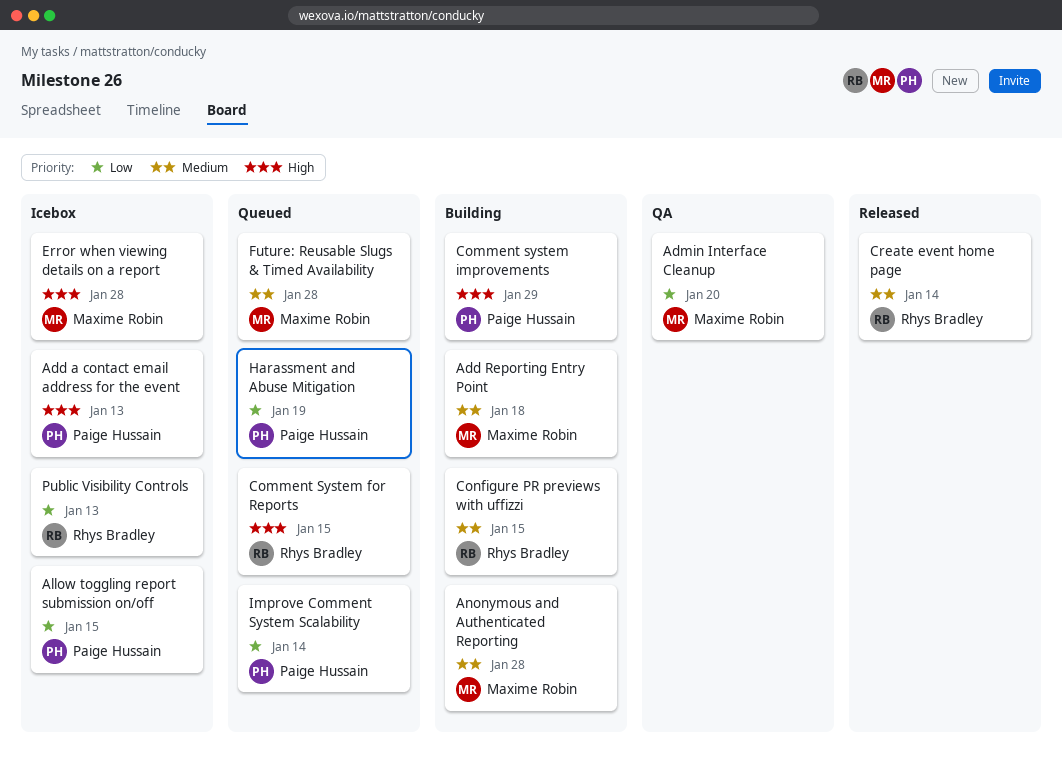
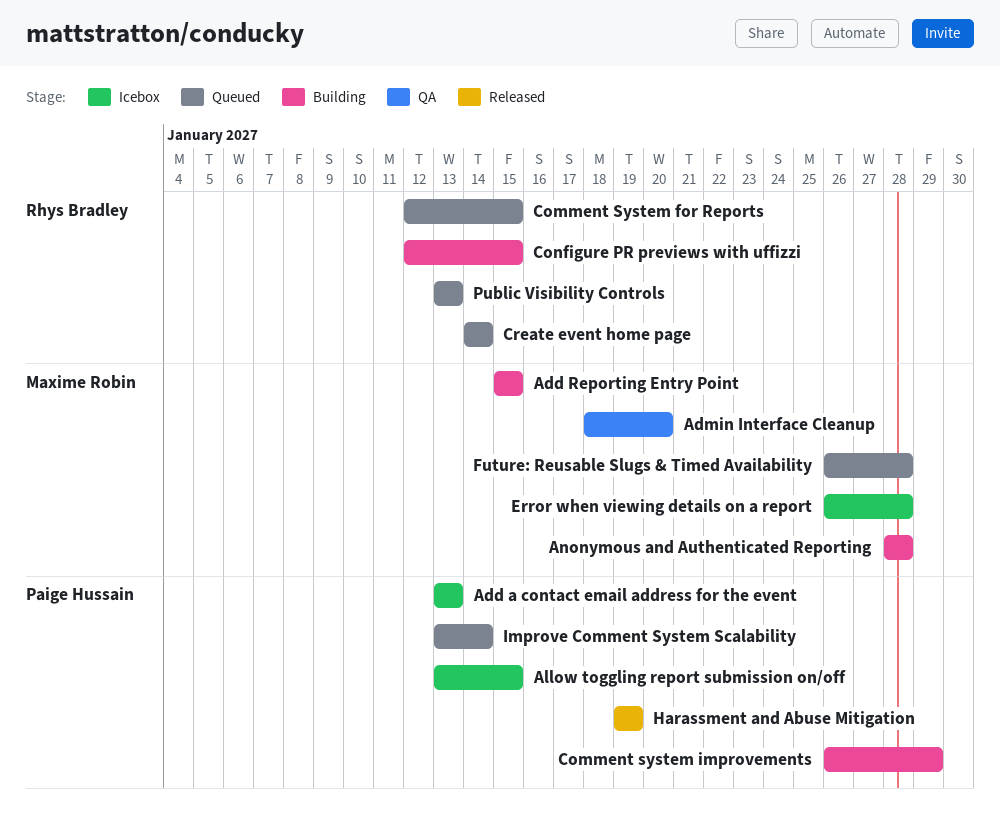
Add Reporting Entry Point, due: Jan 18 -> Jan 15
Create event home page, status: Released -> Queued
Harassment and Abuse Mitigation, status: Queued -> Released
Public Visibility Controls, status: Icebox -> Queued

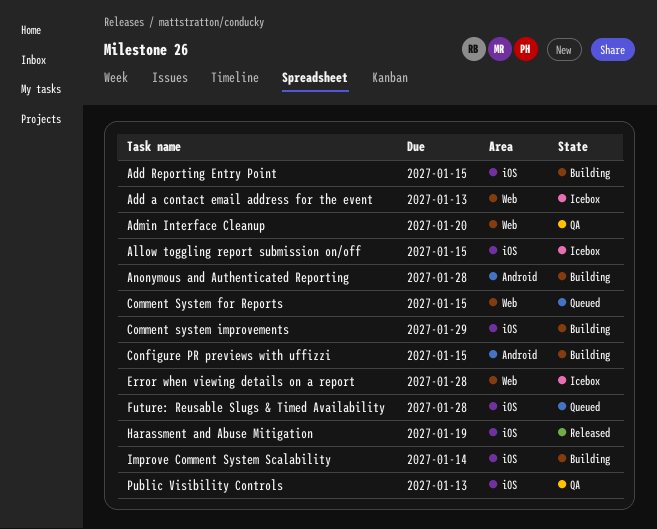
Create event home page: present -> none
Improve Comment System Scalability, status: Queued -> Building
Public Visibility Controls, status: Queued -> QA

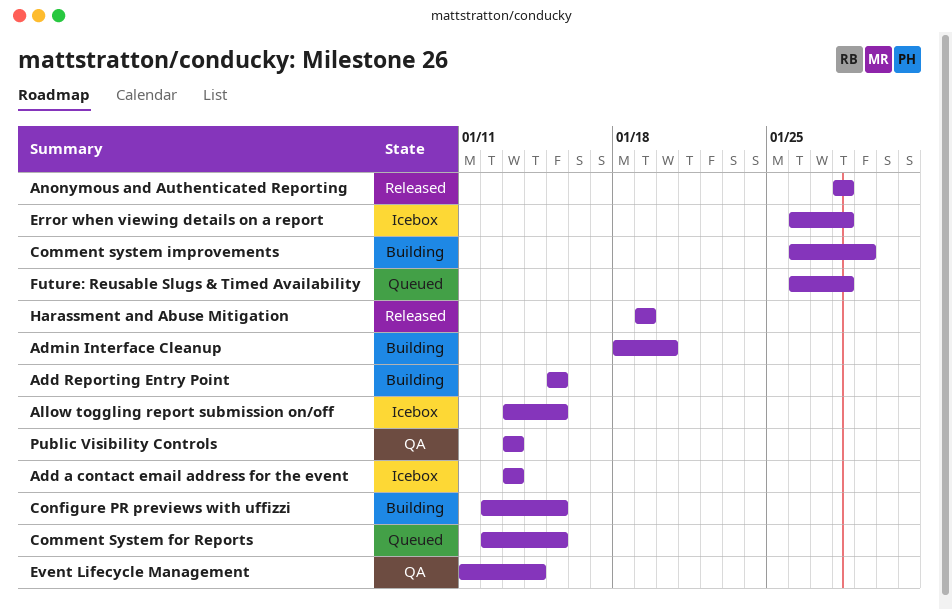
Admin Interface Cleanup, status: QA -> Building
Anonymous and Authenticated Reporting, status: Building -> Released
Event Lifecycle Management: none -> present
Improve Comment System Scalability: present -> none

